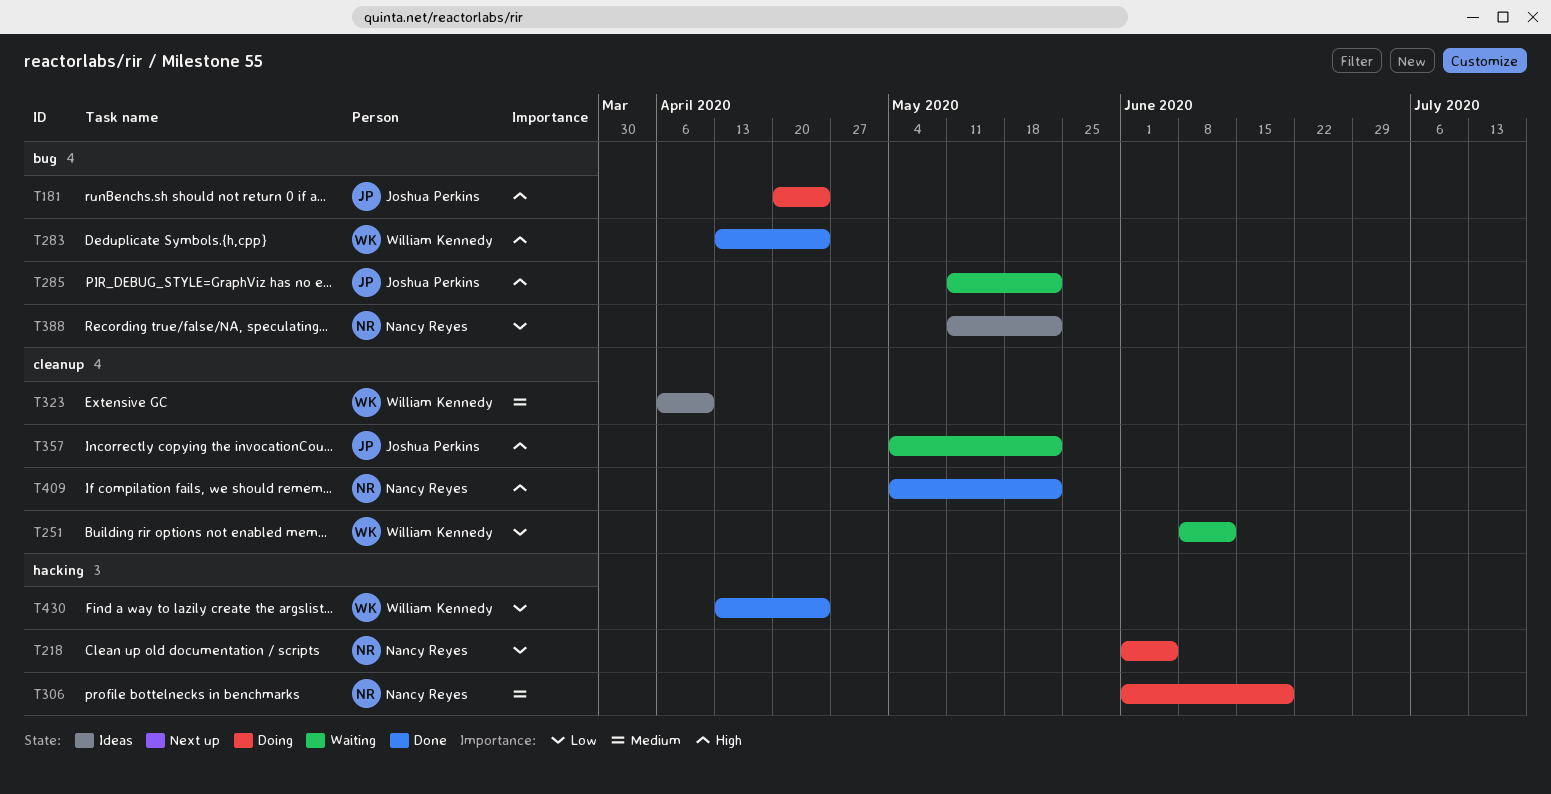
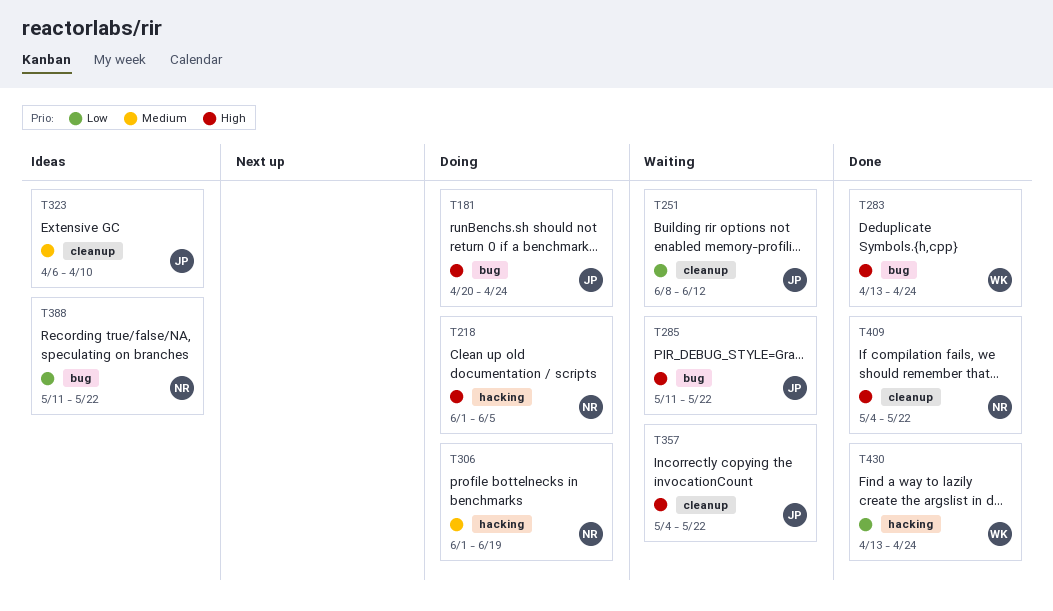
T218, priority: Low -> High
T251, owner: William Kennedy -> Joshua Perkins
T323, owner: William Kennedy -> Joshua Perkins

